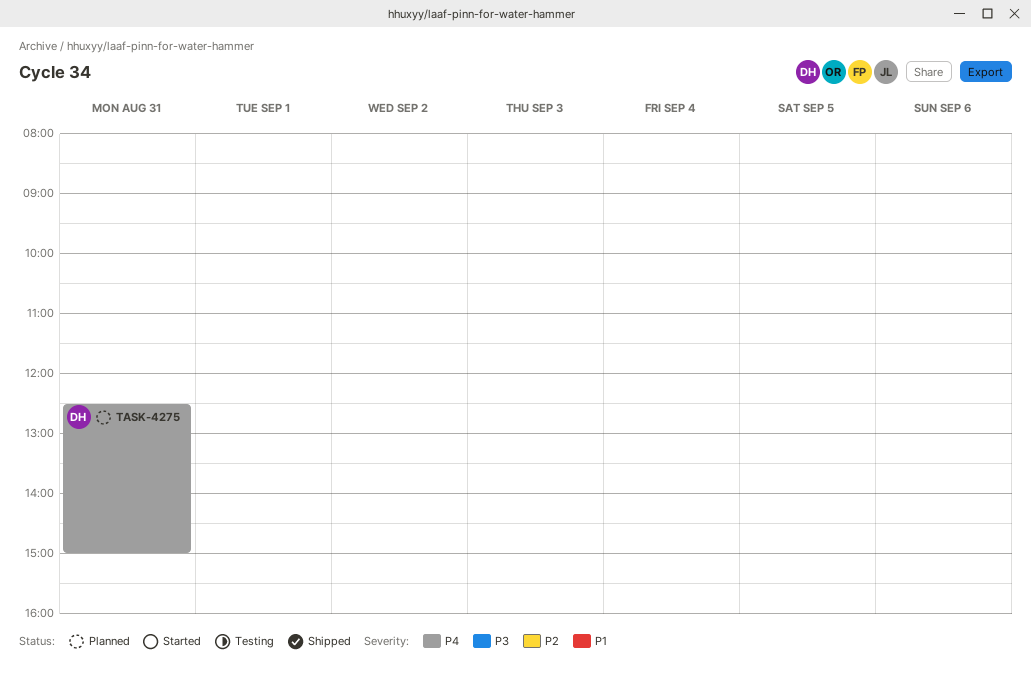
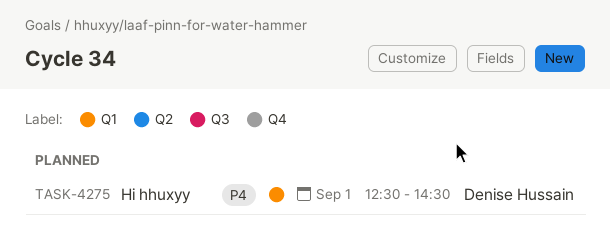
TASK-4275, day: Aug 31 -> Sep 1
TASK-4275, ends: 15:00 -> 14:30

